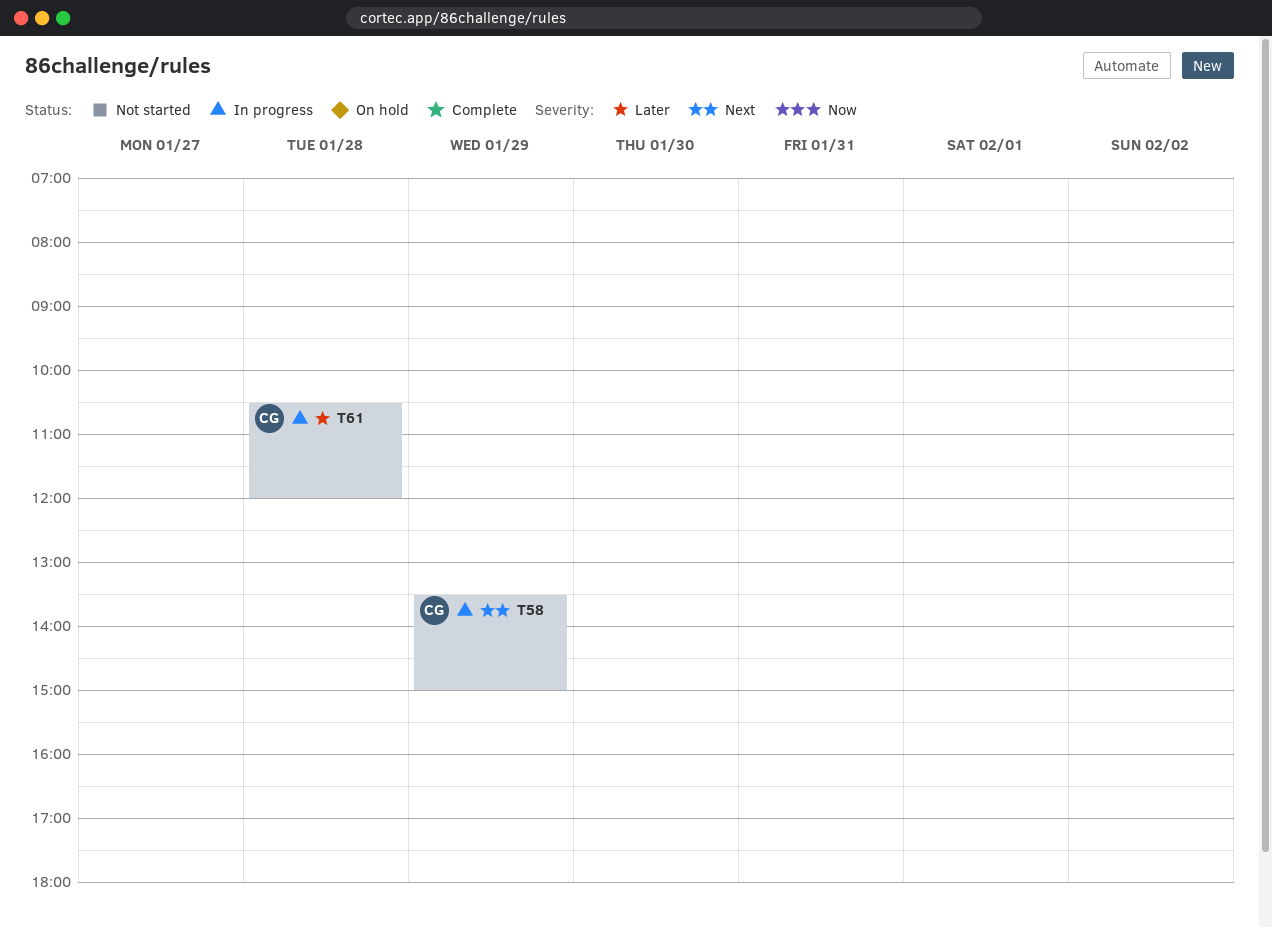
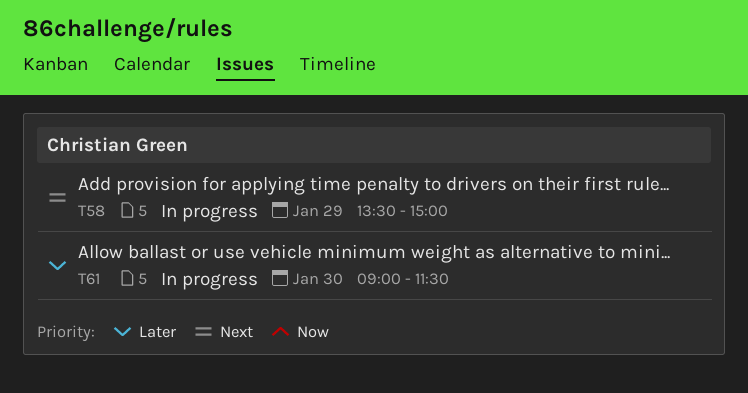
T61, day: Jan 28 -> Jan 30
T61, begins: 10:30 -> 09:00
T61, ends: 12:00 -> 11:30

